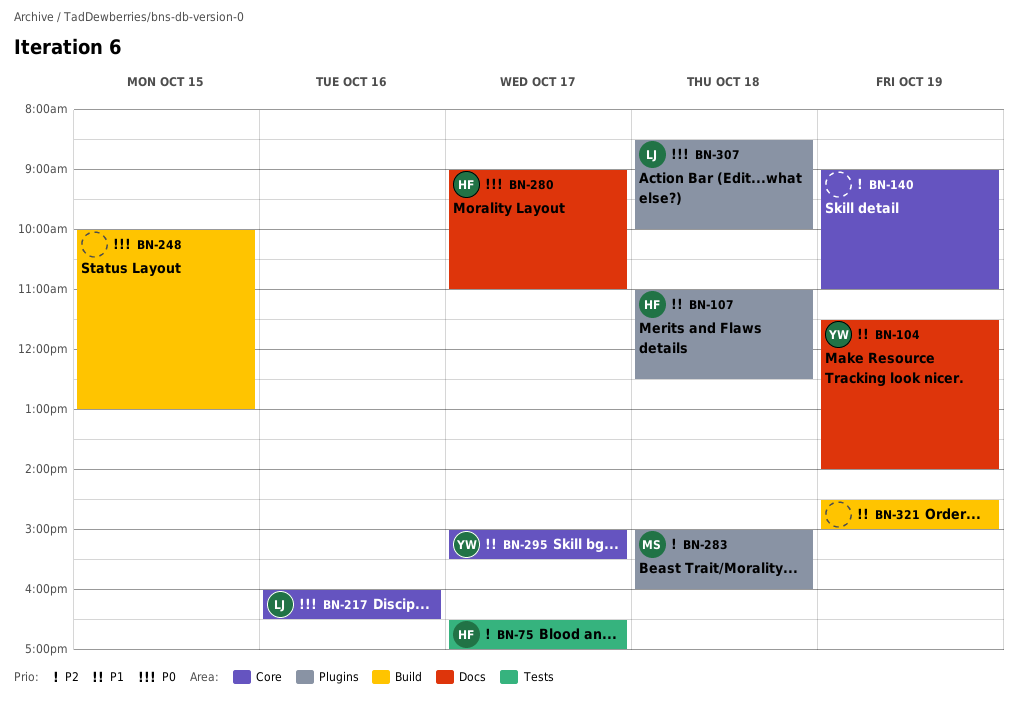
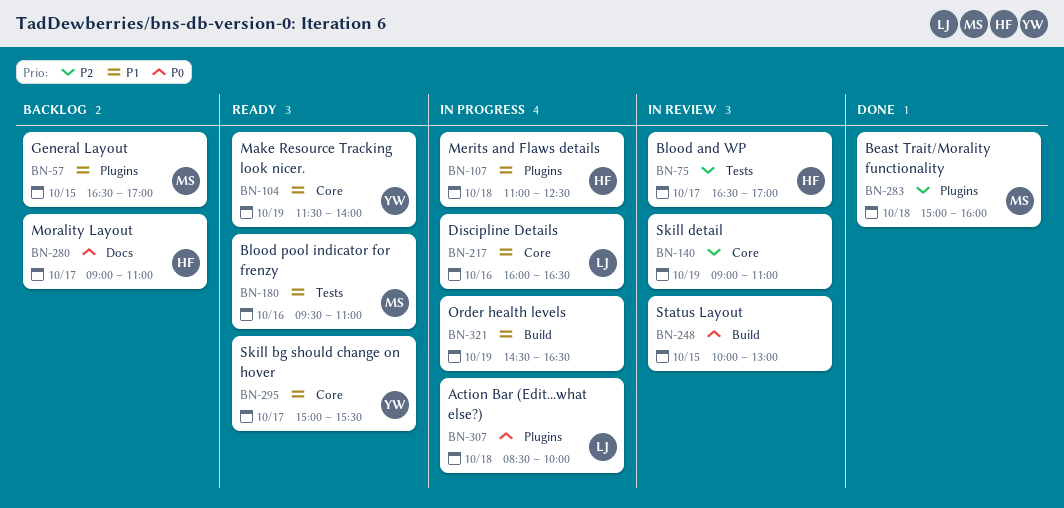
BN-57: none -> present
BN-104, label: Docs -> Core
BN-180: none -> present
BN-217, priority: P0 -> P1
BN-321, ends: 15:00 -> 16:30

